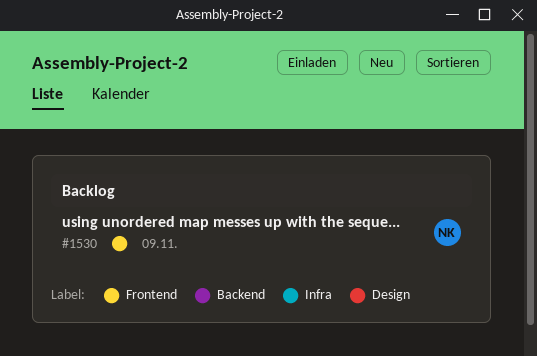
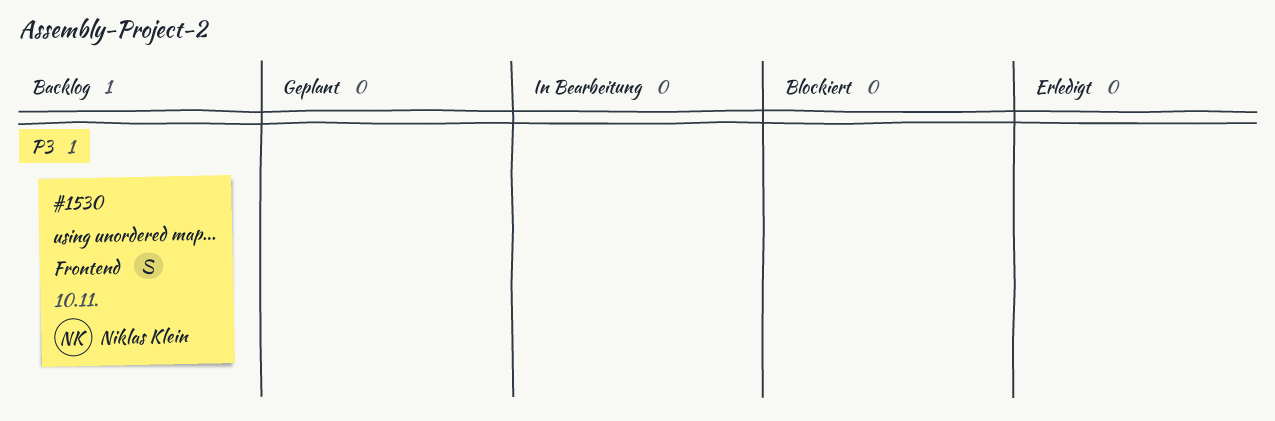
#1530, due: Nov 9 -> Nov 10

